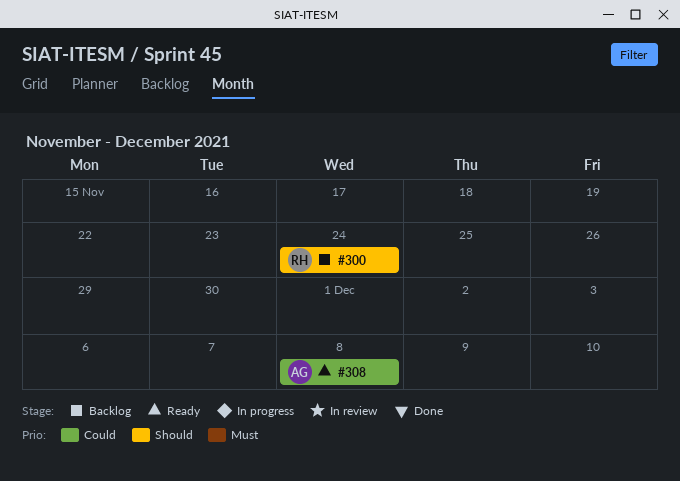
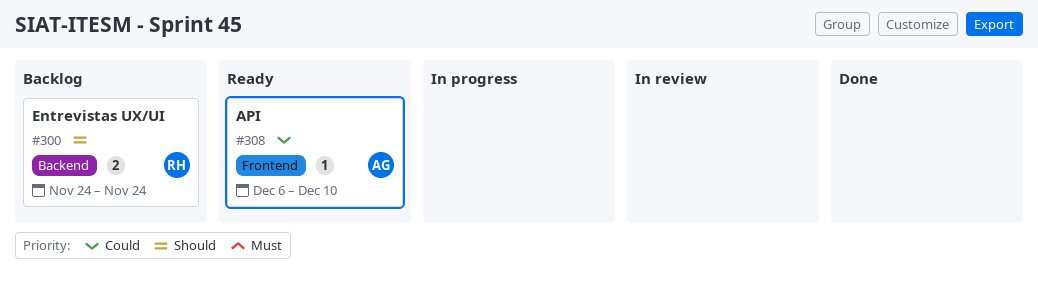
#308, start: Dec 8 -> Dec 6
#308, due: Dec 8 -> Dec 10

